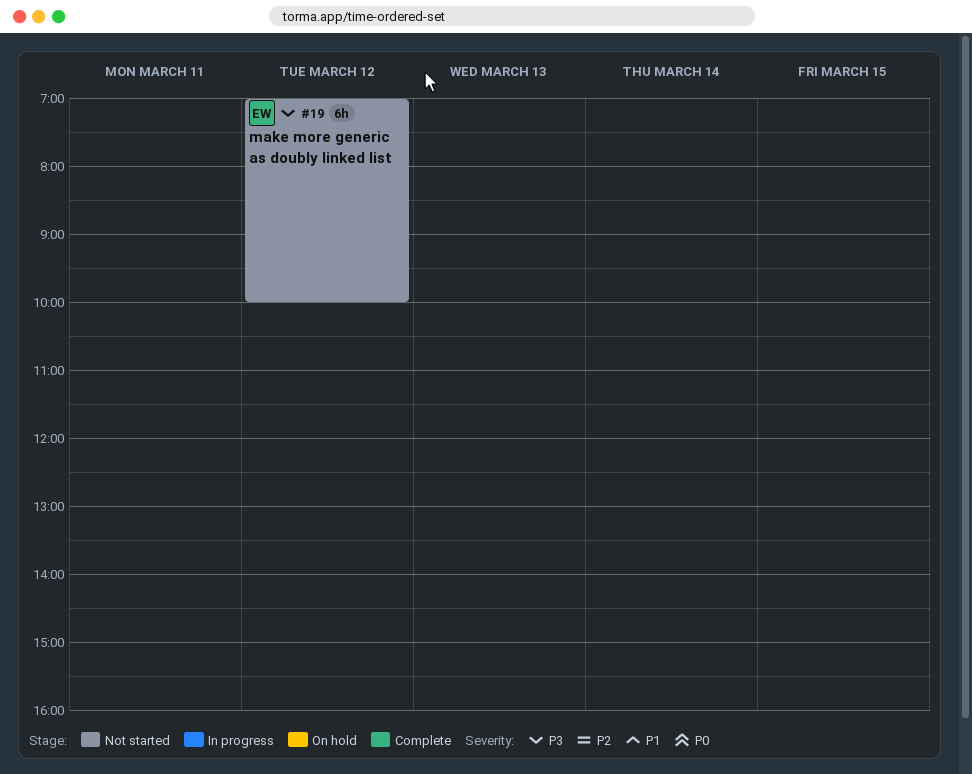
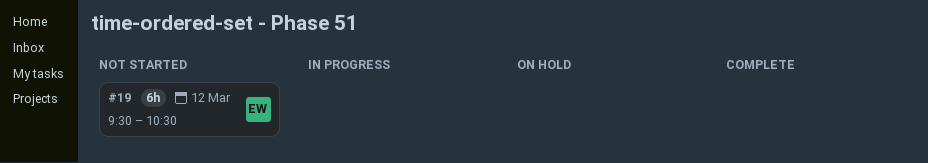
#19, begins: 07:00 -> 09:30
#19, ends: 10:00 -> 10:30

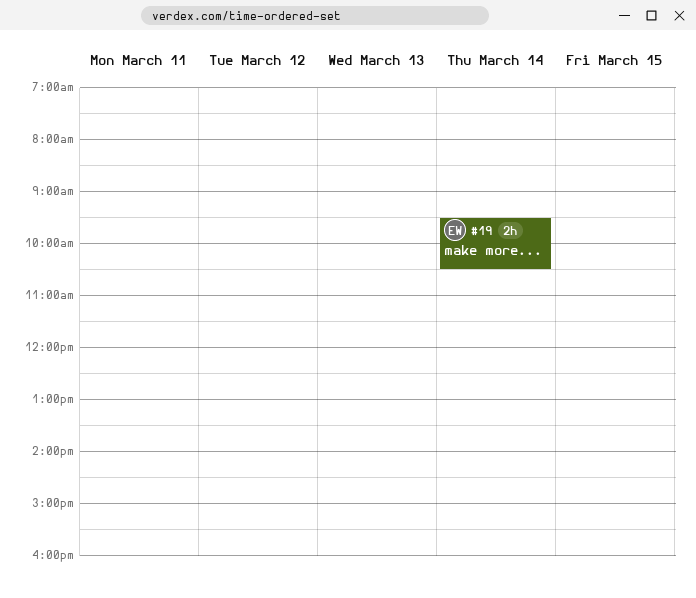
#19, estimate: 6h -> 2h
#19, day: Mar 12 -> Mar 14

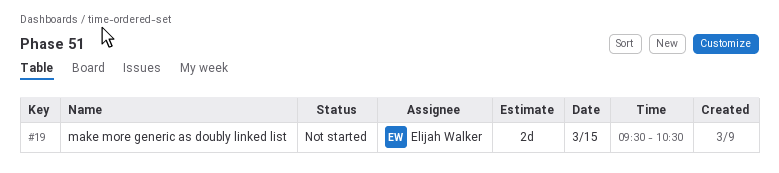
#19, estimate: 2h -> 2d
#19, day: Mar 14 -> Mar 15

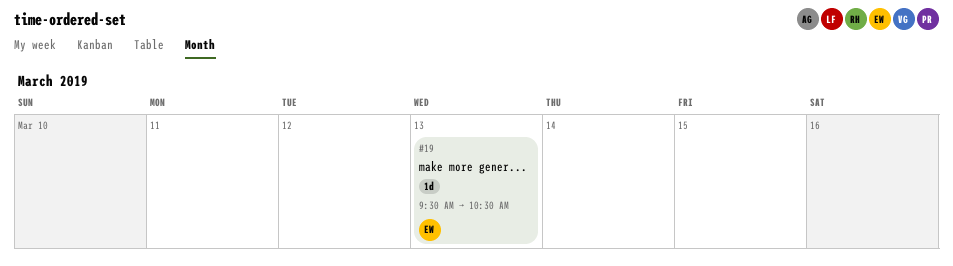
#19, estimate: 2d -> 1d
#19, day: Mar 15 -> Mar 13

